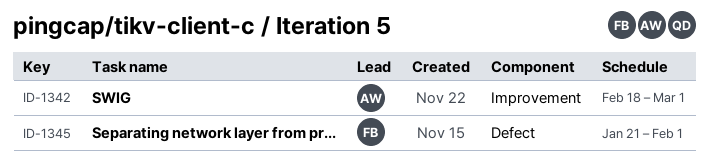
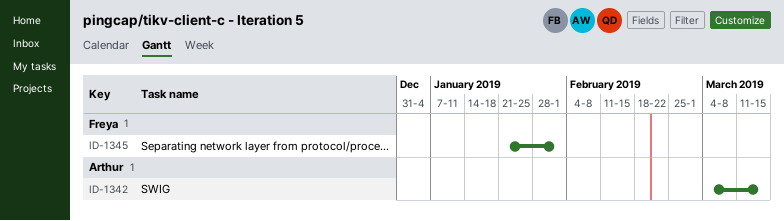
ID-1342, start: Feb 18 -> Mar 4
ID-1342, due: Mar 1 -> Mar 15

